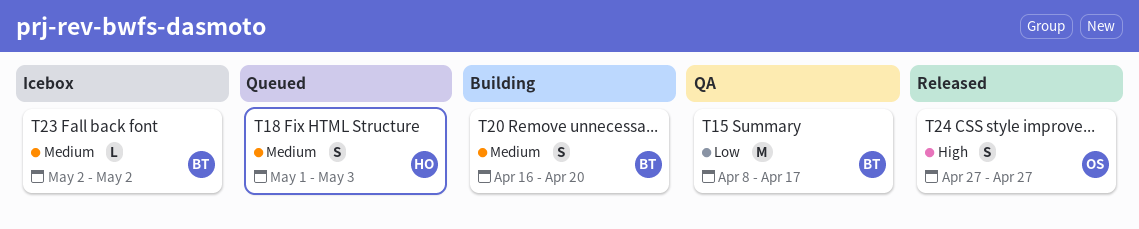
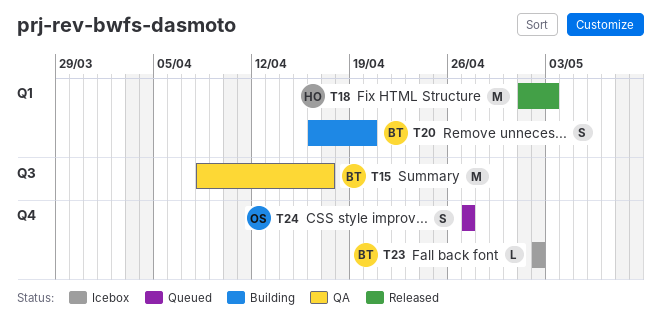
T18, status: Queued -> Released
T18, estimate: S -> M
T24, status: Released -> Queued

